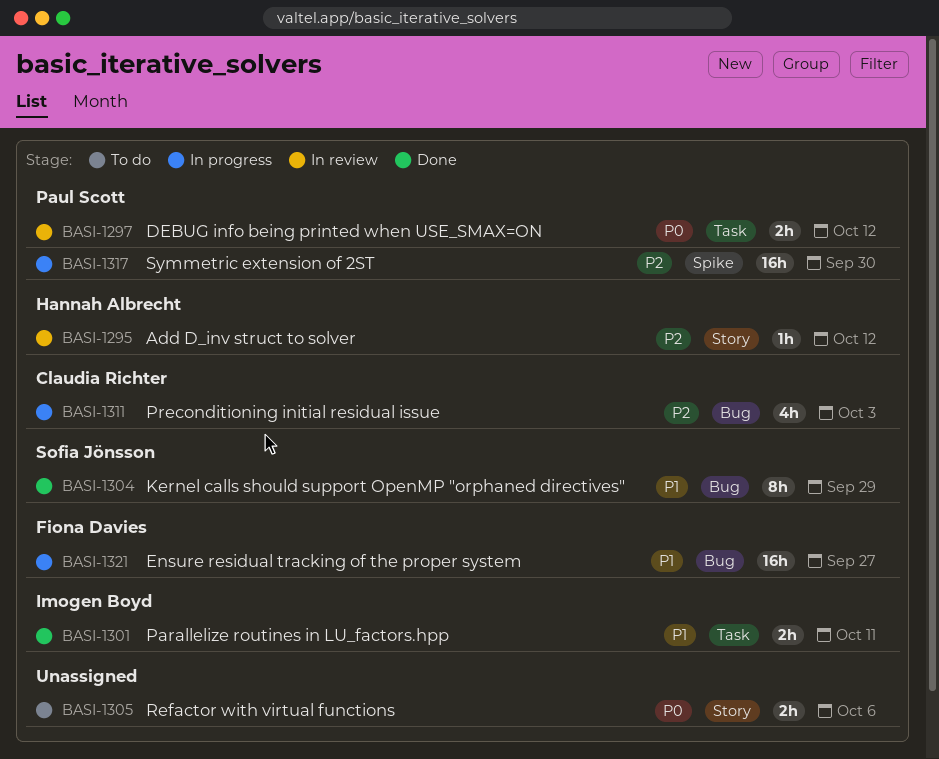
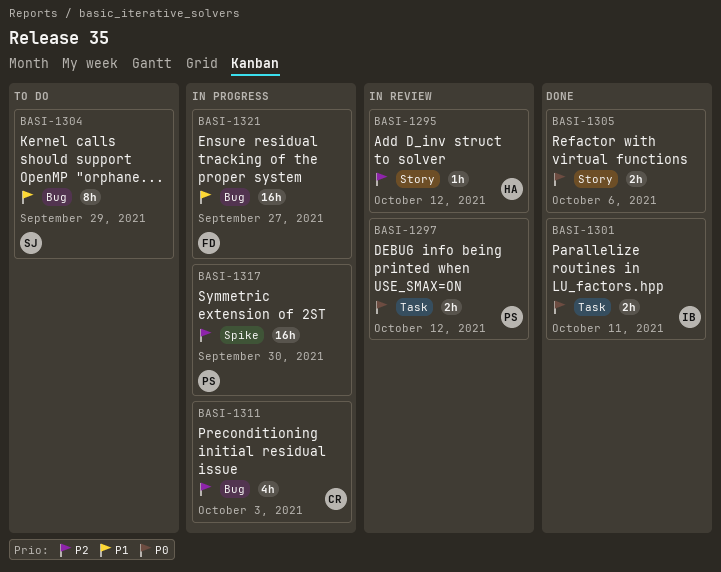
BASI-1301, priority: P1 -> P0
BASI-1304, status: Done -> To do
BASI-1305, status: To do -> Done

